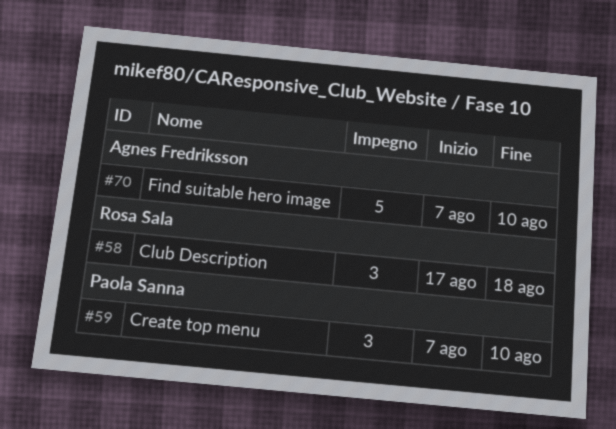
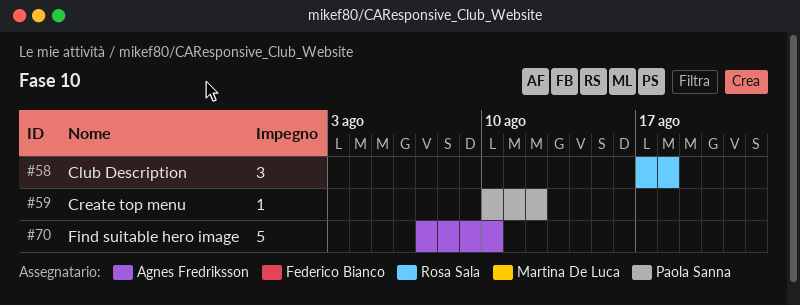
#59, estimate: 3 -> 1
#59, start: Aug 7 -> Aug 10
#59, due: Aug 10 -> Aug 12

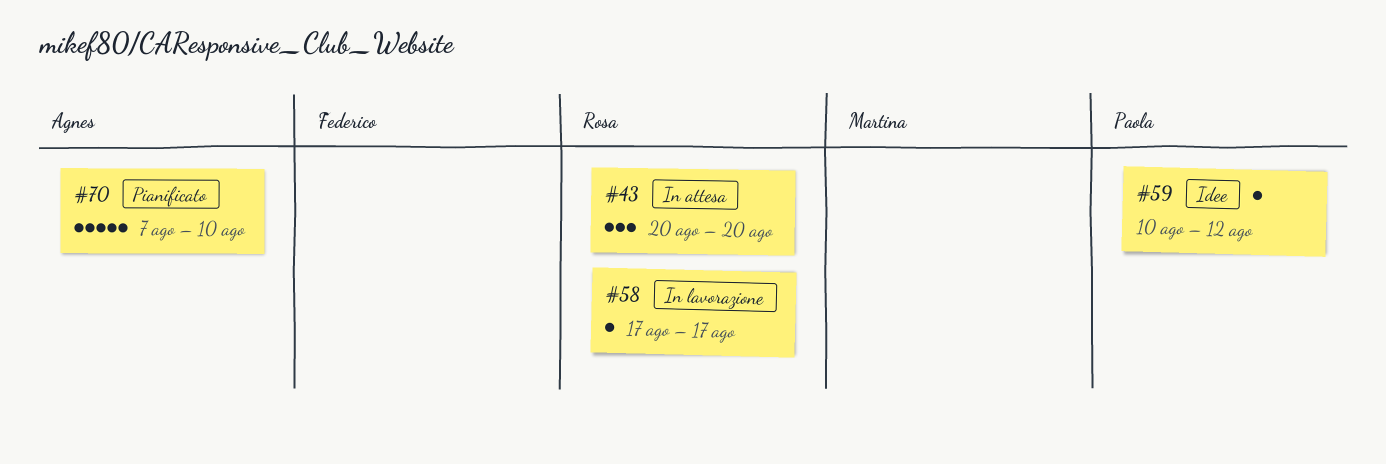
#43: none -> present
#58, estimate: 3 -> 1
#58, due: Aug 18 -> Aug 17

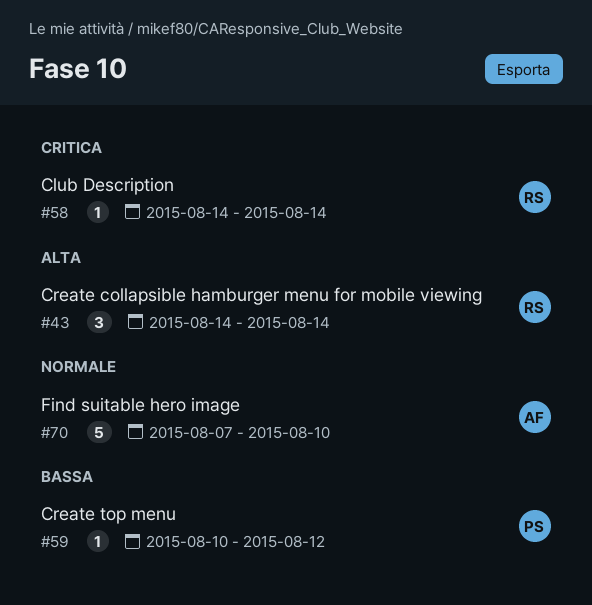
#43, start: Aug 20 -> Aug 14
#43, due: Aug 20 -> Aug 14
#58, start: Aug 17 -> Aug 14
#58, due: Aug 17 -> Aug 14

